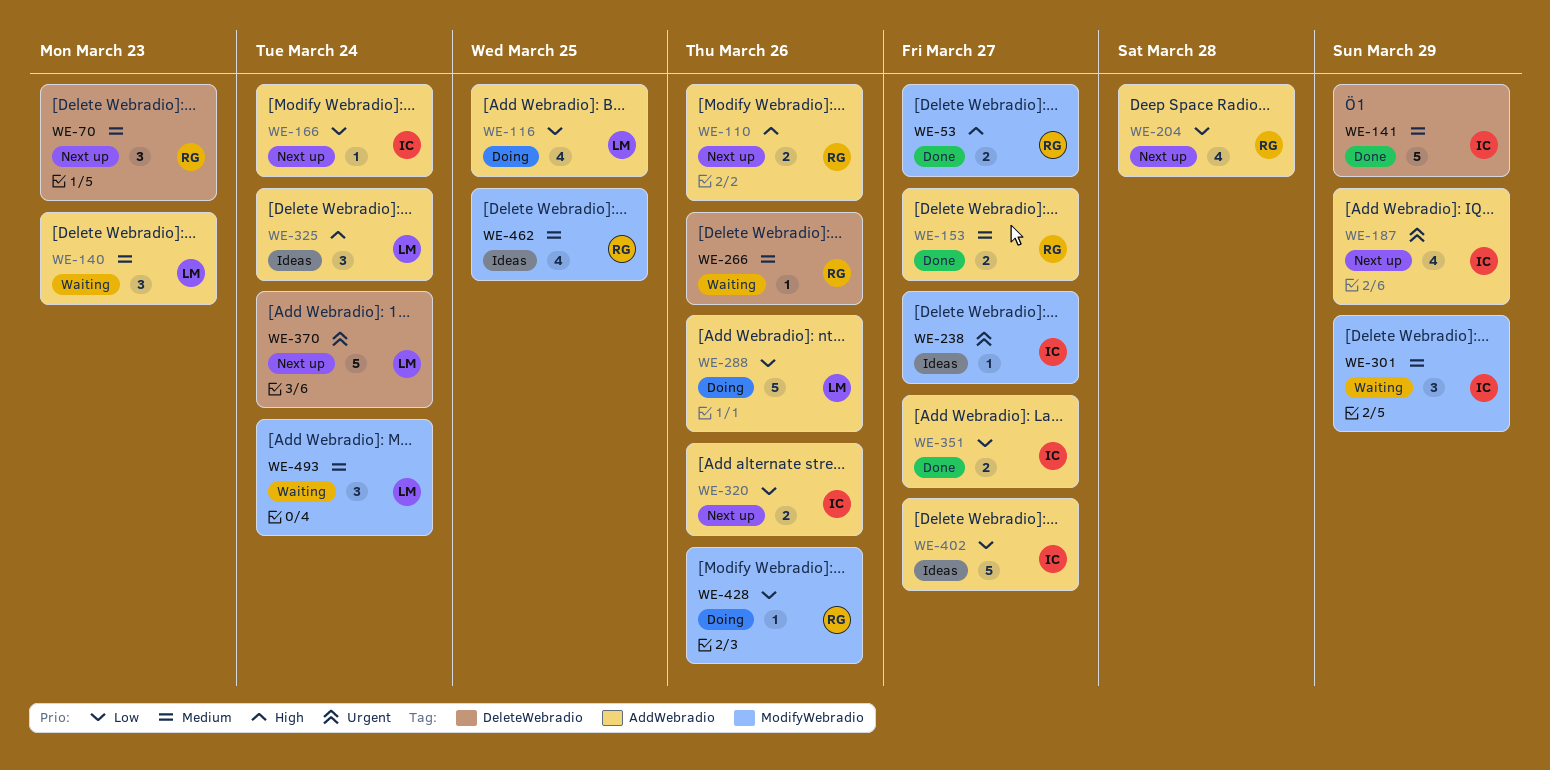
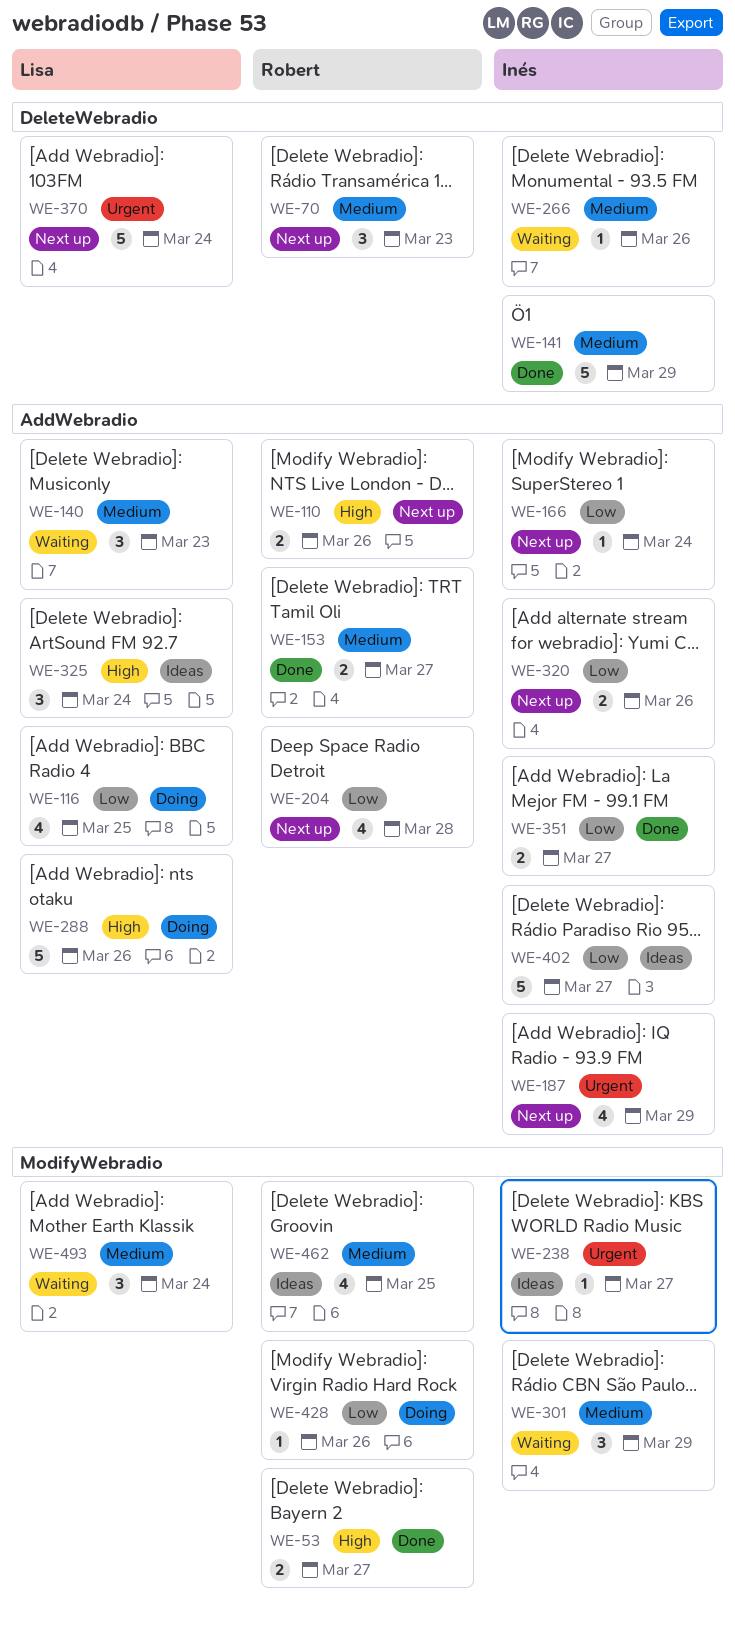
WE-266, owner: Robert -> Inés
WE-288, priority: Low -> High

